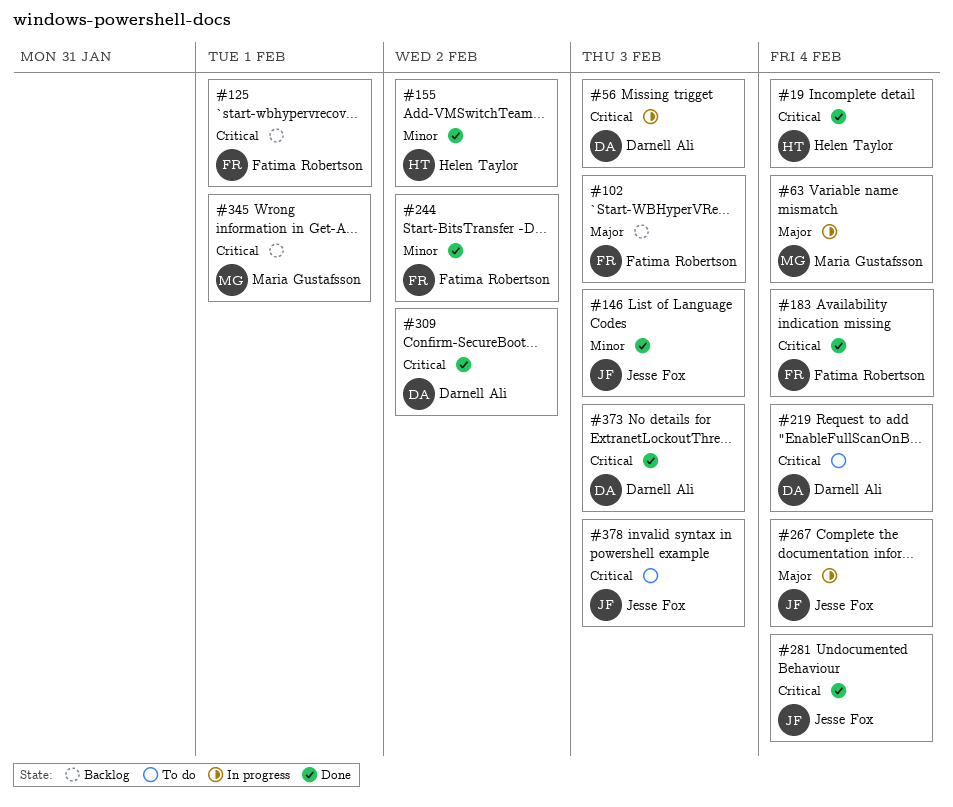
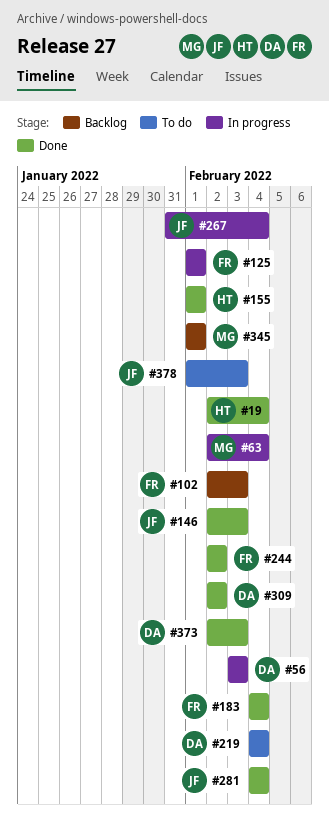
#125, status: Backlog -> In progress
#155, due: Feb 2 -> Feb 1

